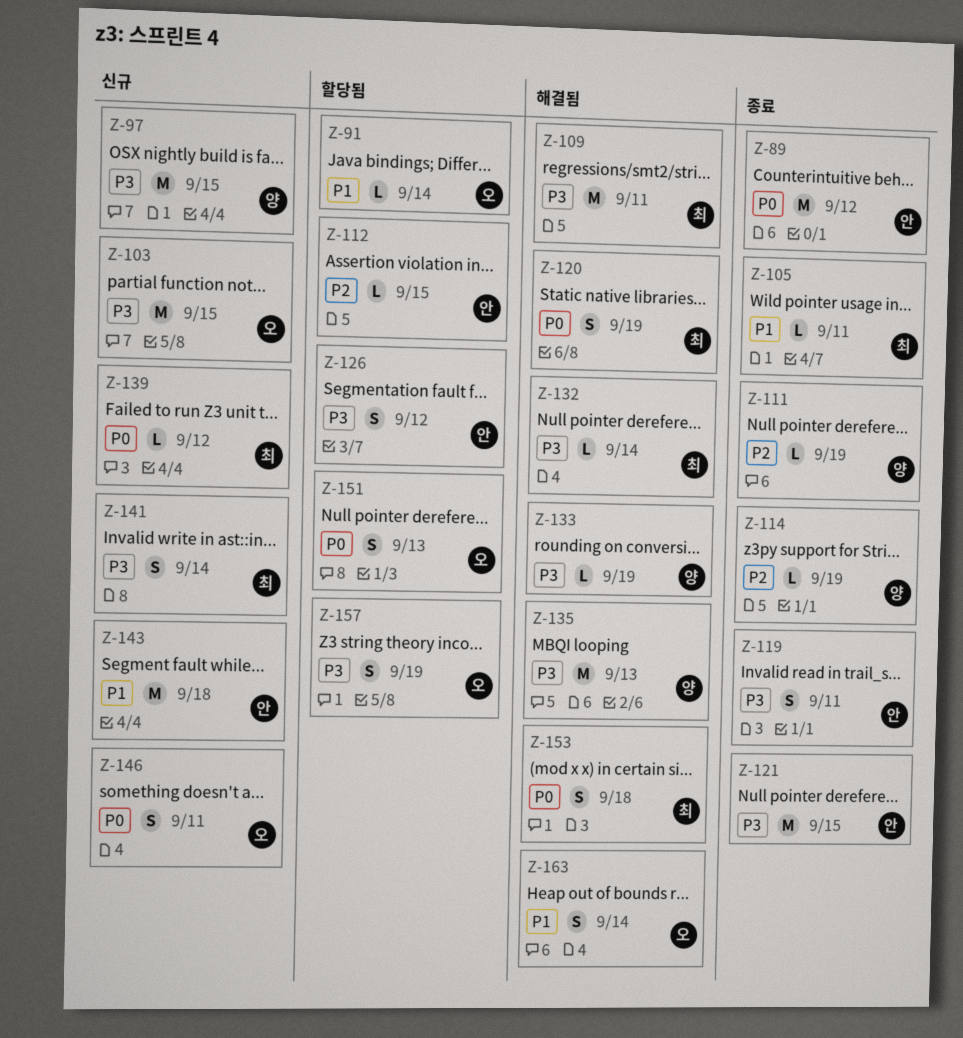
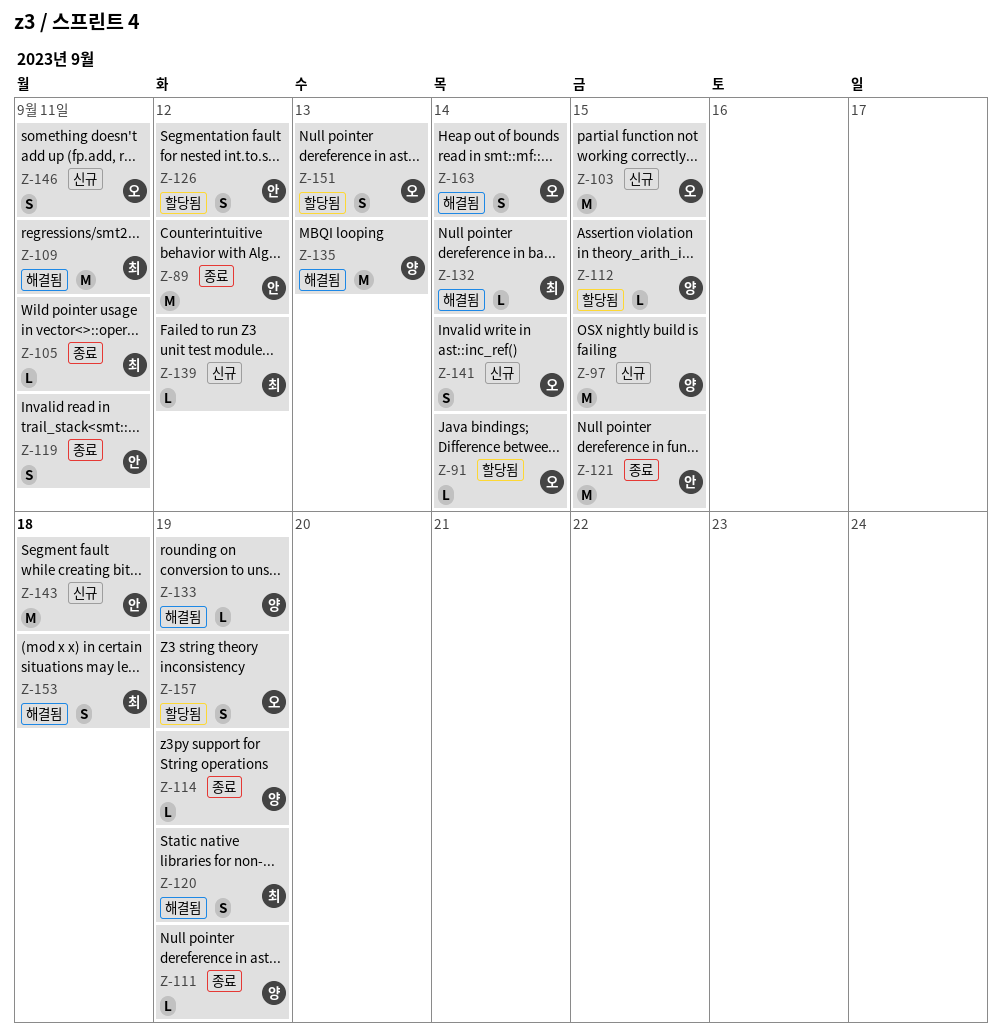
Z-112, owner: 안 -> 양
Z-141, owner: 최 -> 오

